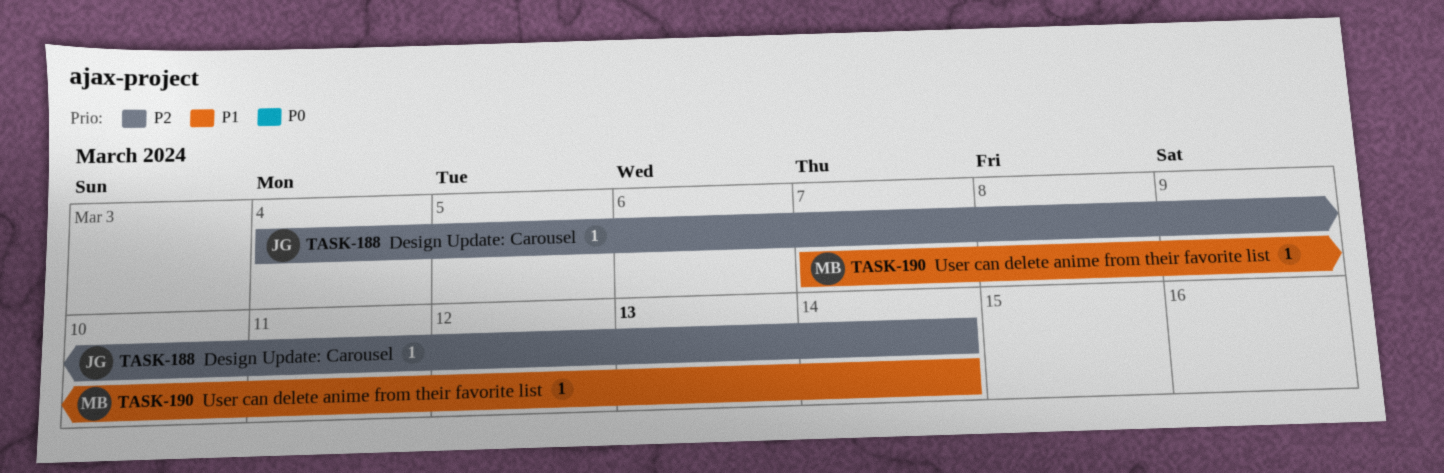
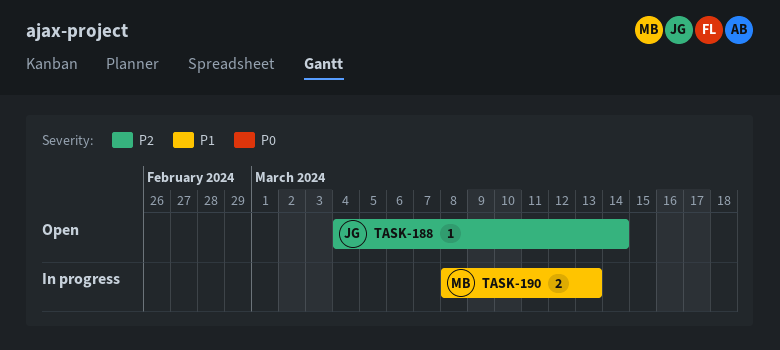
TASK-190, estimate: 1 -> 2
TASK-190, start: Mar 7 -> Mar 8
TASK-190, due: Mar 14 -> Mar 13

